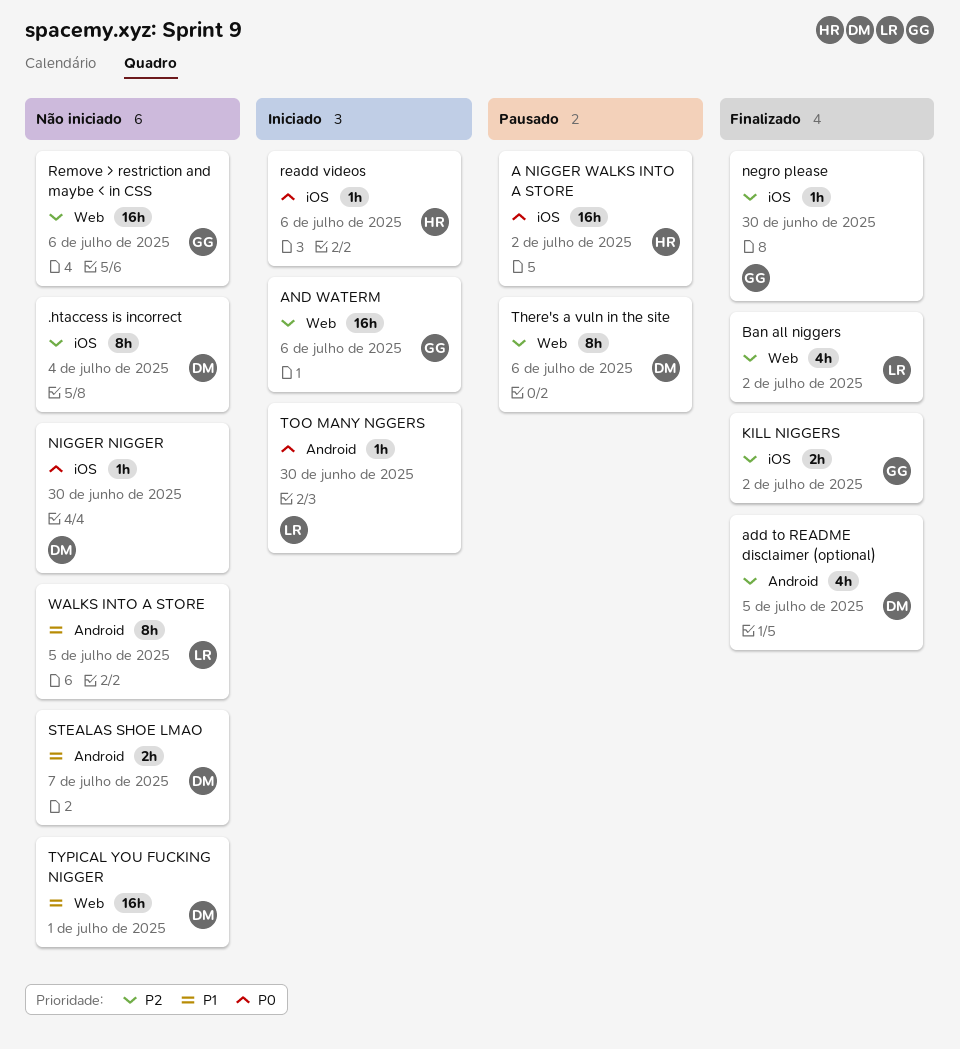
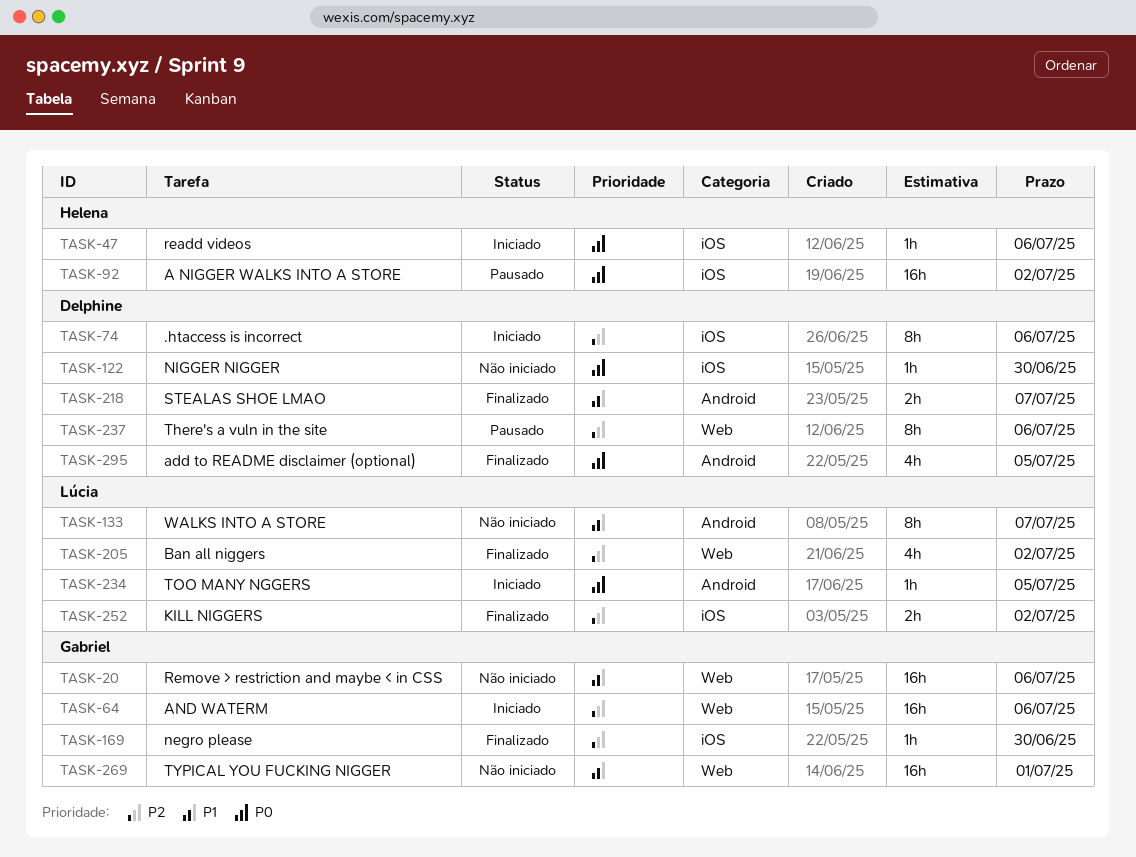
.htaccess is incorrect, status: Não iniciado -> Iniciado
.htaccess is incorrect, due: Jul 4 -> Jul 6
add to README disclaimer (optional), priority: P2 -> P0
KILL NIGGERS, owner: Gabriel -> Lúcia
Remove > restriction and maybe < in CSS, priority: P2 -> P1
STEALAS SHOE LMAO, status: Não iniciado -> Finalizado
TOO MANY NGGERS, due: Jun 30 -> Jul 5
TYPICAL YOU FUCKING NIGGER, owner: Delphine -> Gabriel
WALKS INTO A STORE, due: Jul 5 -> Jul 7

